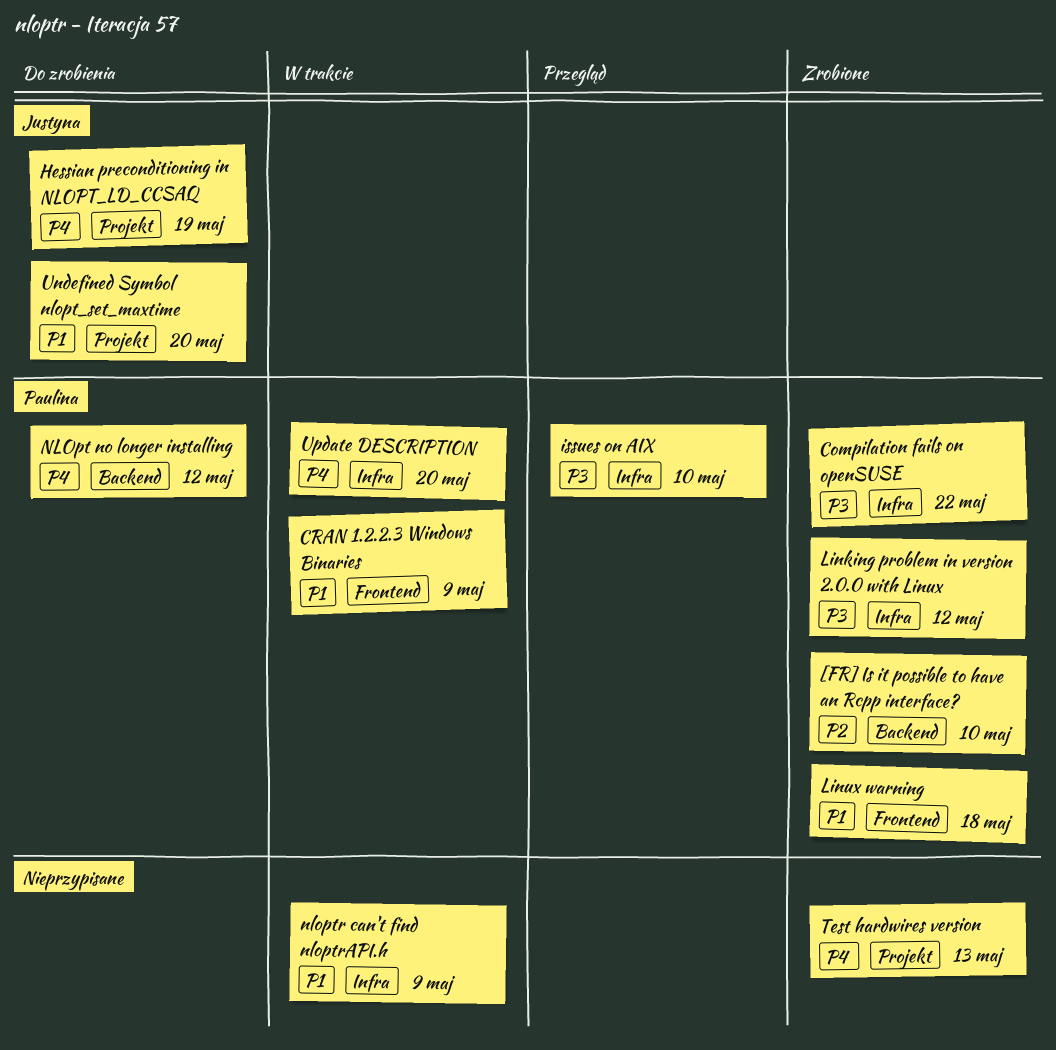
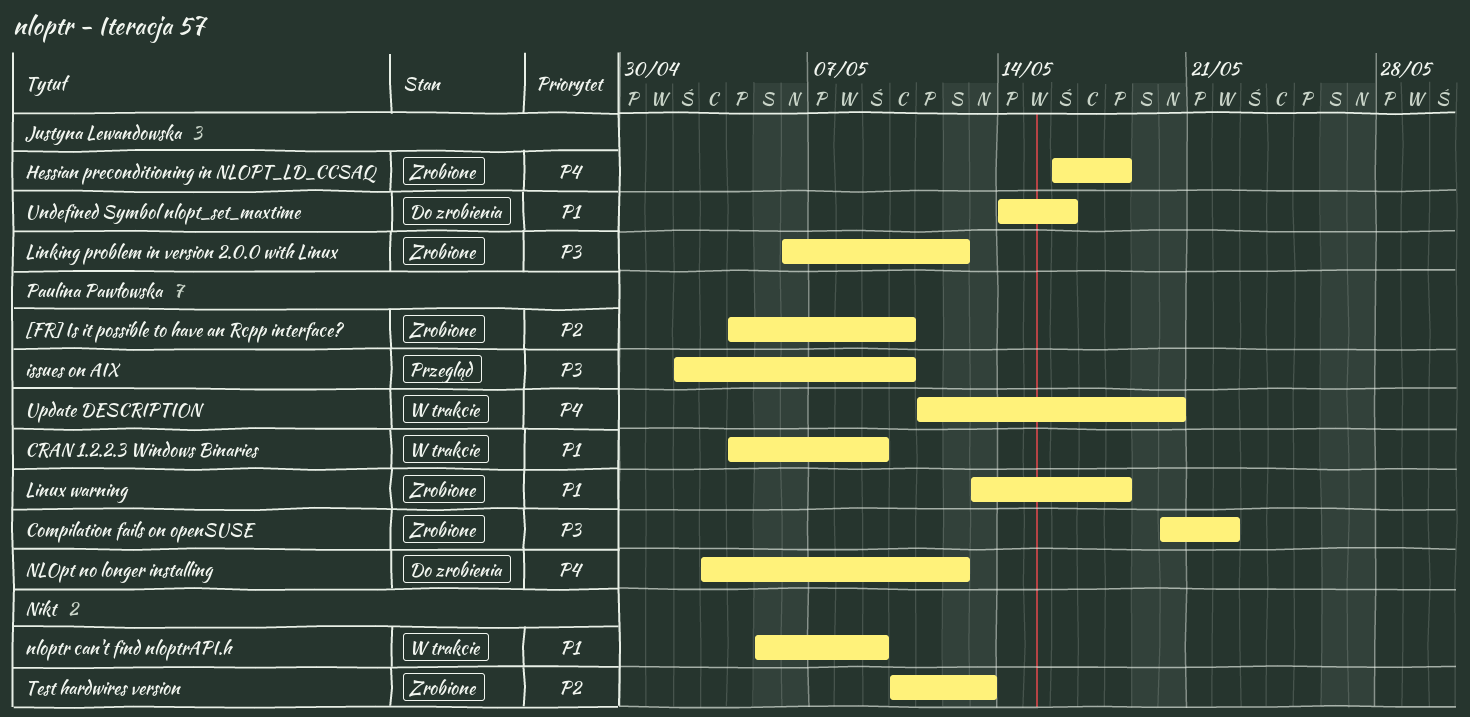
Hessian preconditioning in NLOPT_LD_CCSAQ, status: Do zrobienia -> Zrobione
Hessian preconditioning in NLOPT_LD_CCSAQ, due: May 19 -> May 18
Linking problem in version 2.0.0 with Linux, owner: Paulina Pawłowska -> Justyna Lewandowska
Test hardwires version, priority: P4 -> P2
Undefined Symbol nlopt_set_maxtime, due: May 20 -> May 16

